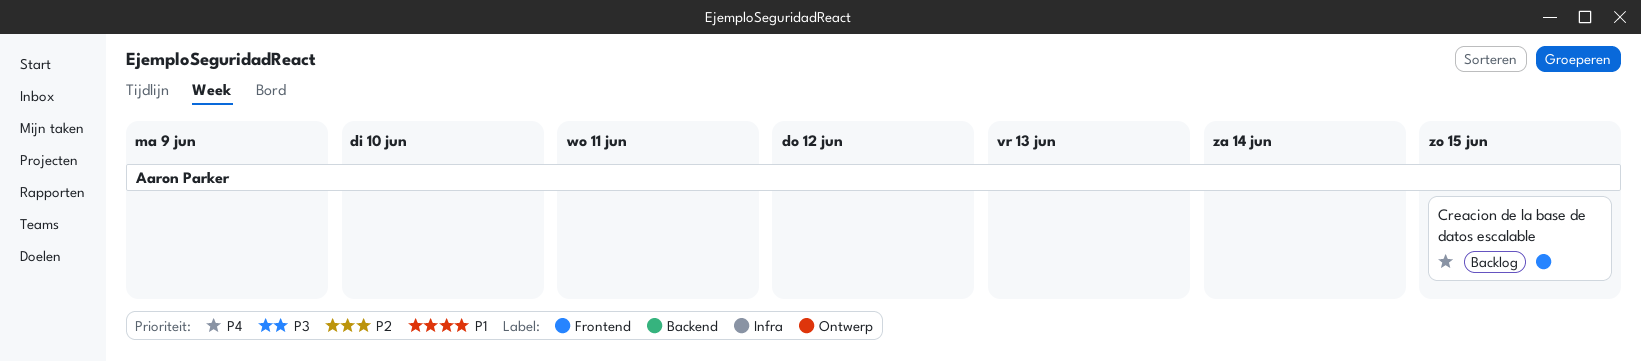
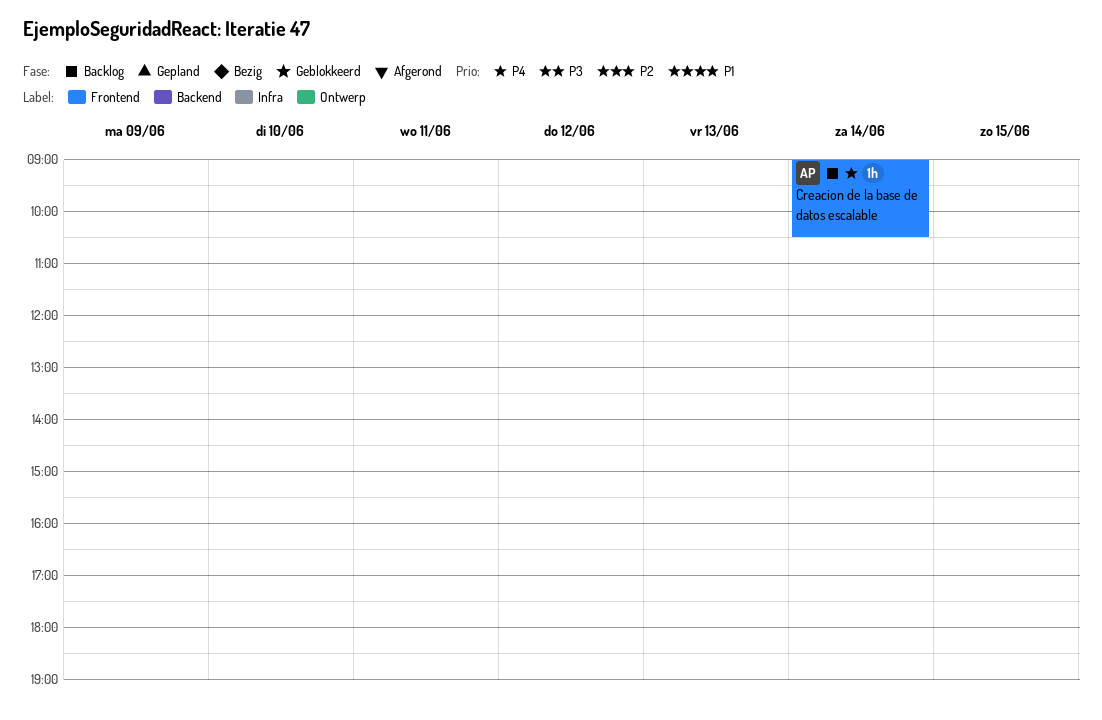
Creacion de la base de datos escalable, day: Jun 15 -> Jun 14

